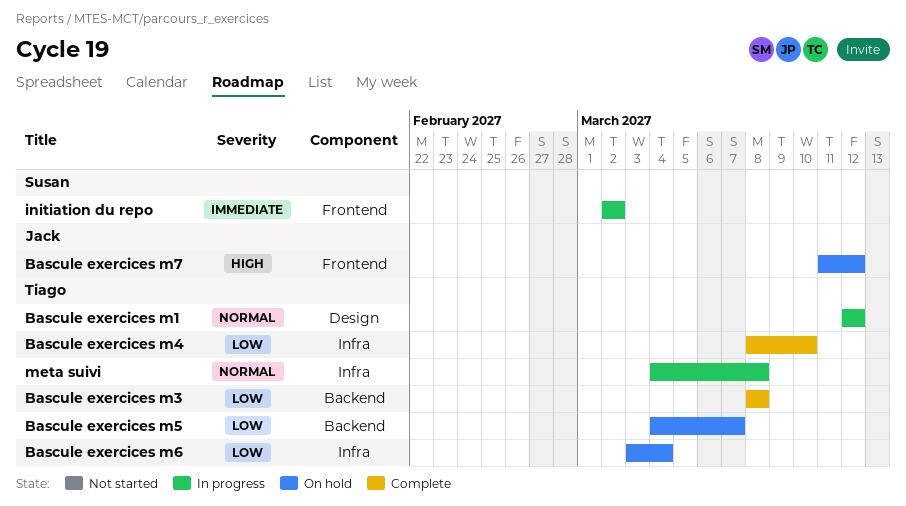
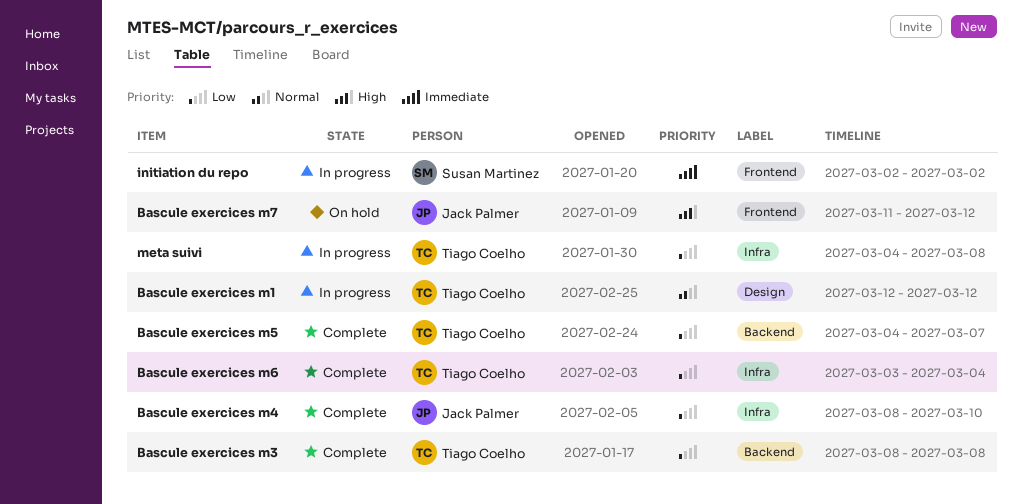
Bascule exercices m4, owner: Tiago Coelho -> Jack Palmer
Bascule exercices m5, status: On hold -> Complete
Bascule exercices m6, status: On hold -> Complete
meta suivi, priority: Normal -> Low

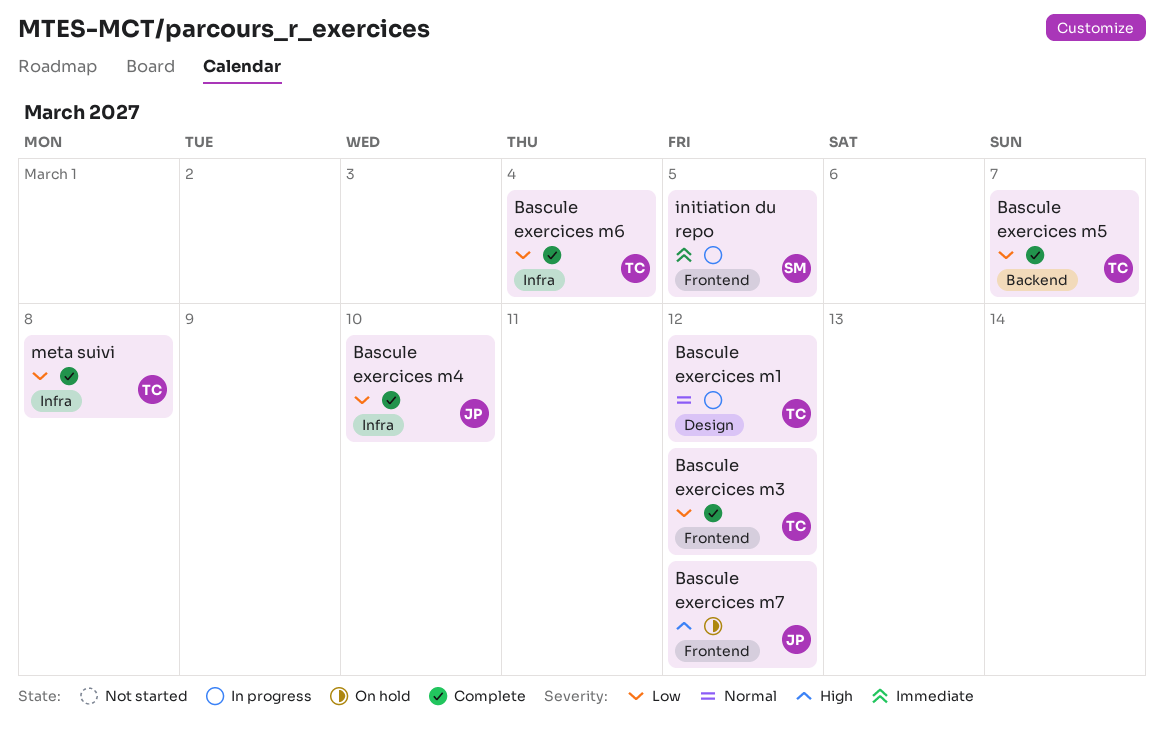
Bascule exercices m3, label: Backend -> Frontend
Bascule exercices m3, due: Mar 8 -> Mar 12
initiation du repo, due: Mar 2 -> Mar 5
meta suivi, status: In progress -> Complete

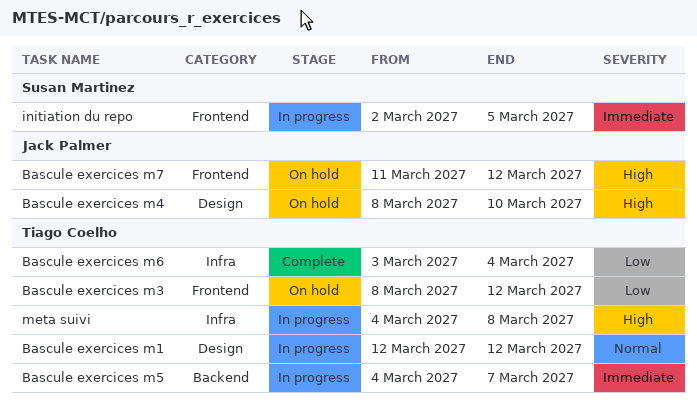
Bascule exercices m3, status: Complete -> On hold
Bascule exercices m4, status: Complete -> On hold
Bascule exercices m4, priority: Low -> High
Bascule exercices m4, label: Infra -> Design
Bascule exercices m5, status: Complete -> In progress
Bascule exercices m5, priority: Low -> Immediate
meta suivi, status: Complete -> In progress
meta suivi, priority: Low -> High

